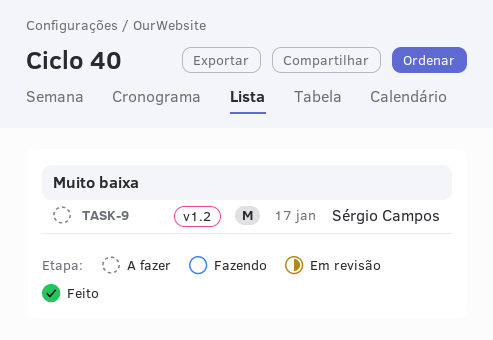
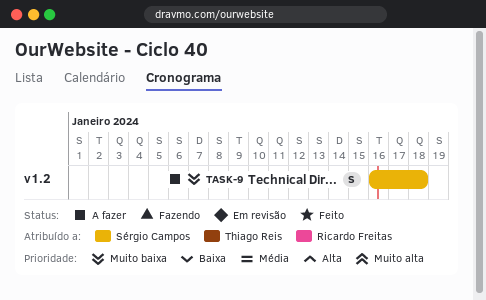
TASK-9, estimate: M -> S
TASK-9, due: Jan 17 -> Jan 18

